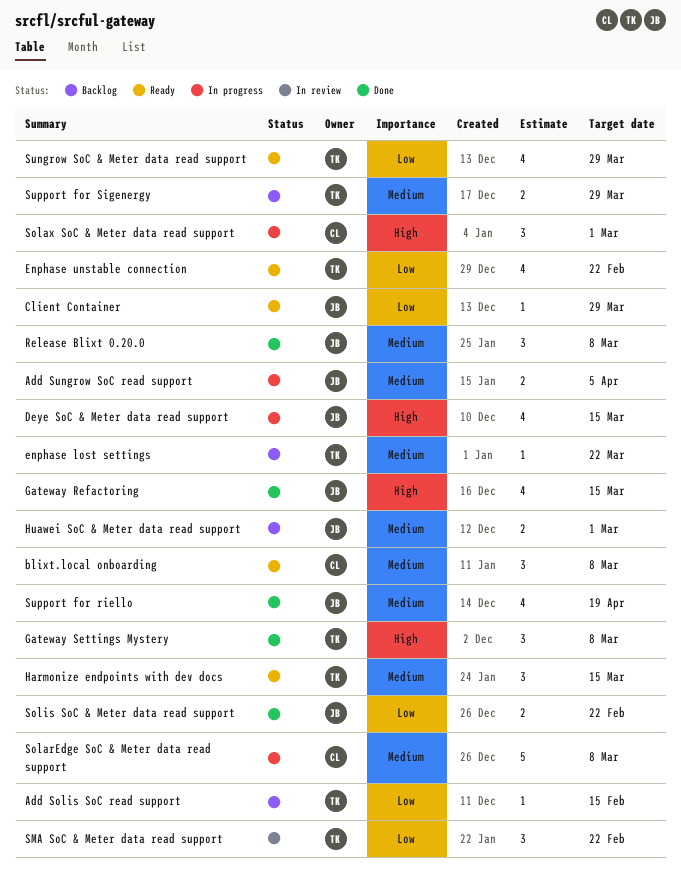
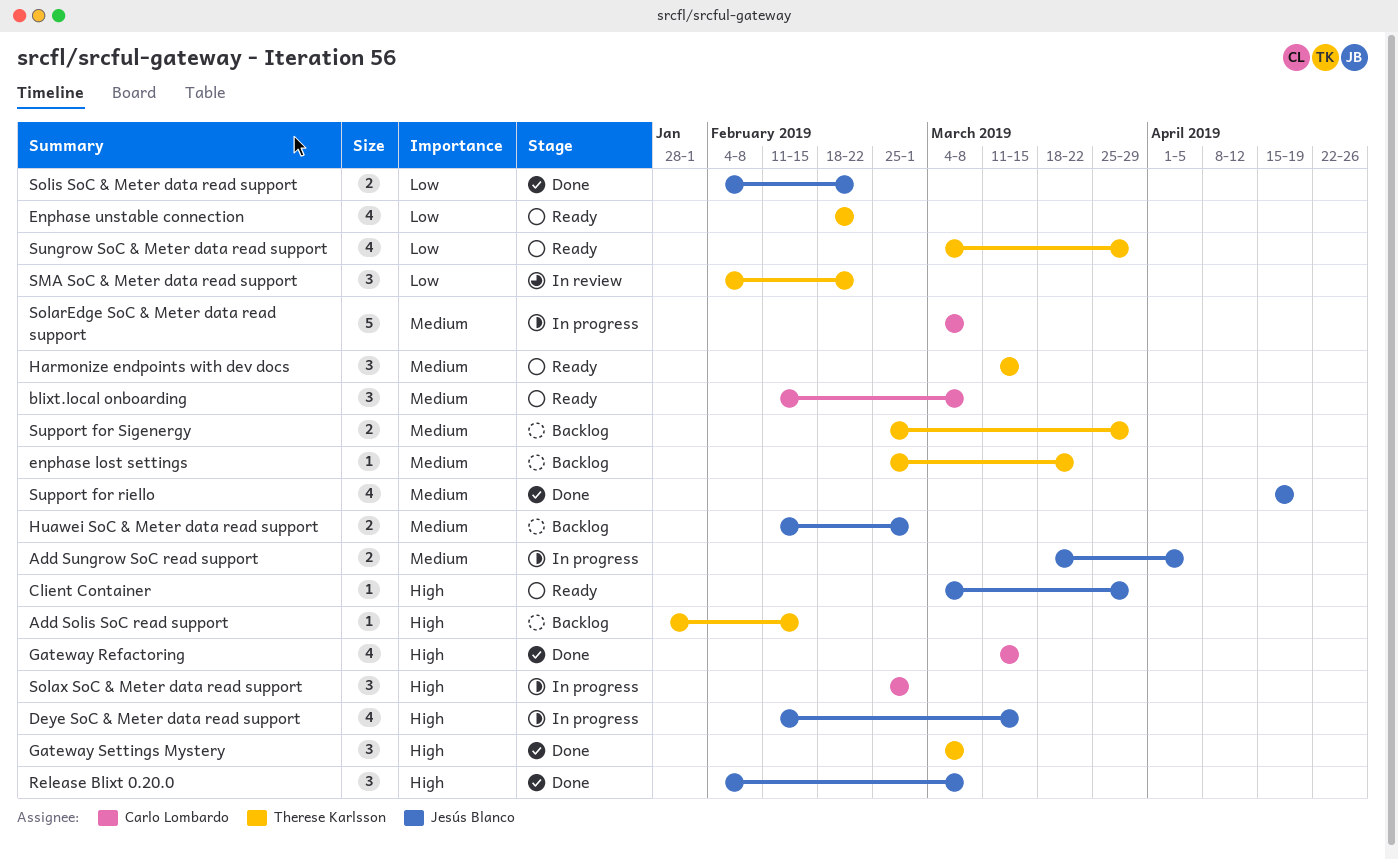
Add Solis SoC read support, priority: Low -> High
Client Container, priority: Low -> High
Gateway Refactoring, owner: Jesús Blanco -> Carlo Lombardo
Release Blixt 0.20.0, priority: Medium -> High

